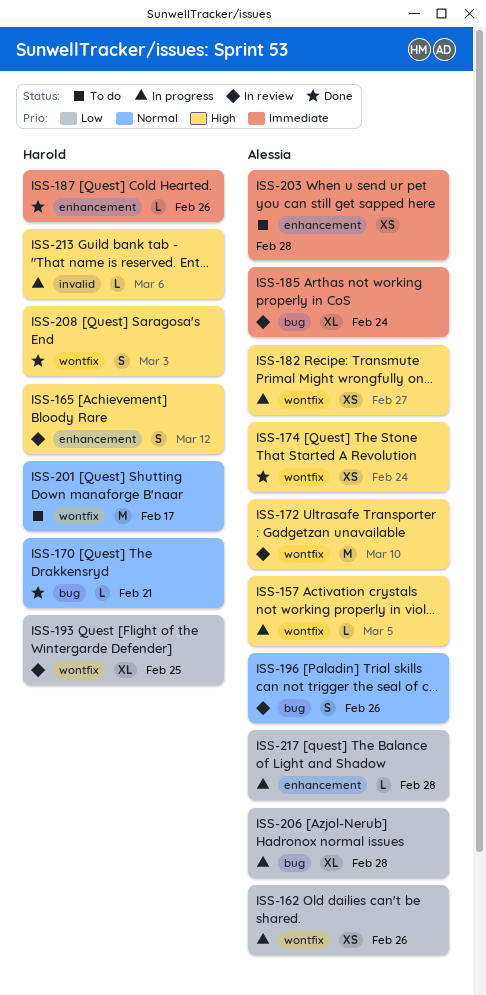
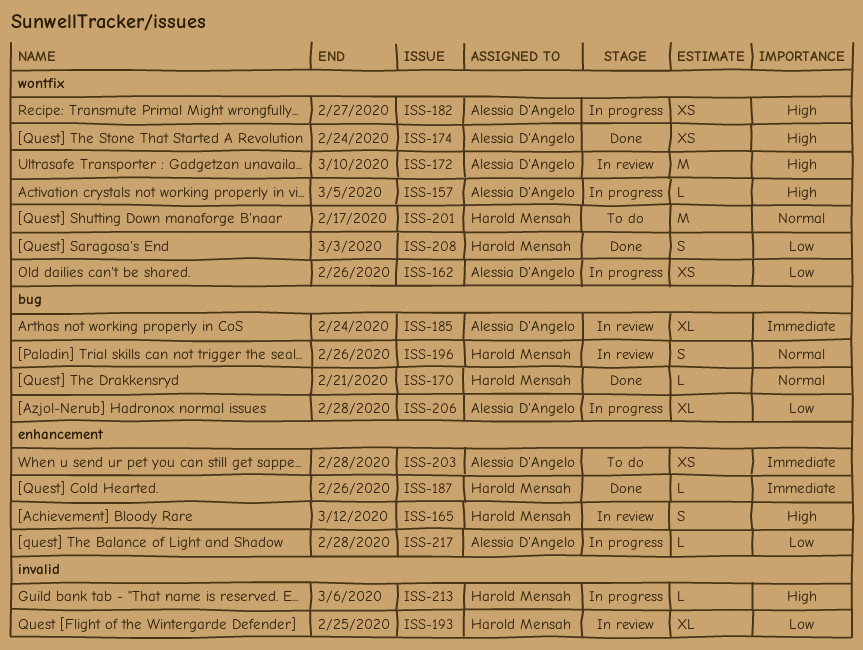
ISS-193, label: wontfix -> invalid
ISS-196, owner: Alessia D'Angelo -> Harold Mensah
ISS-208, priority: High -> Low

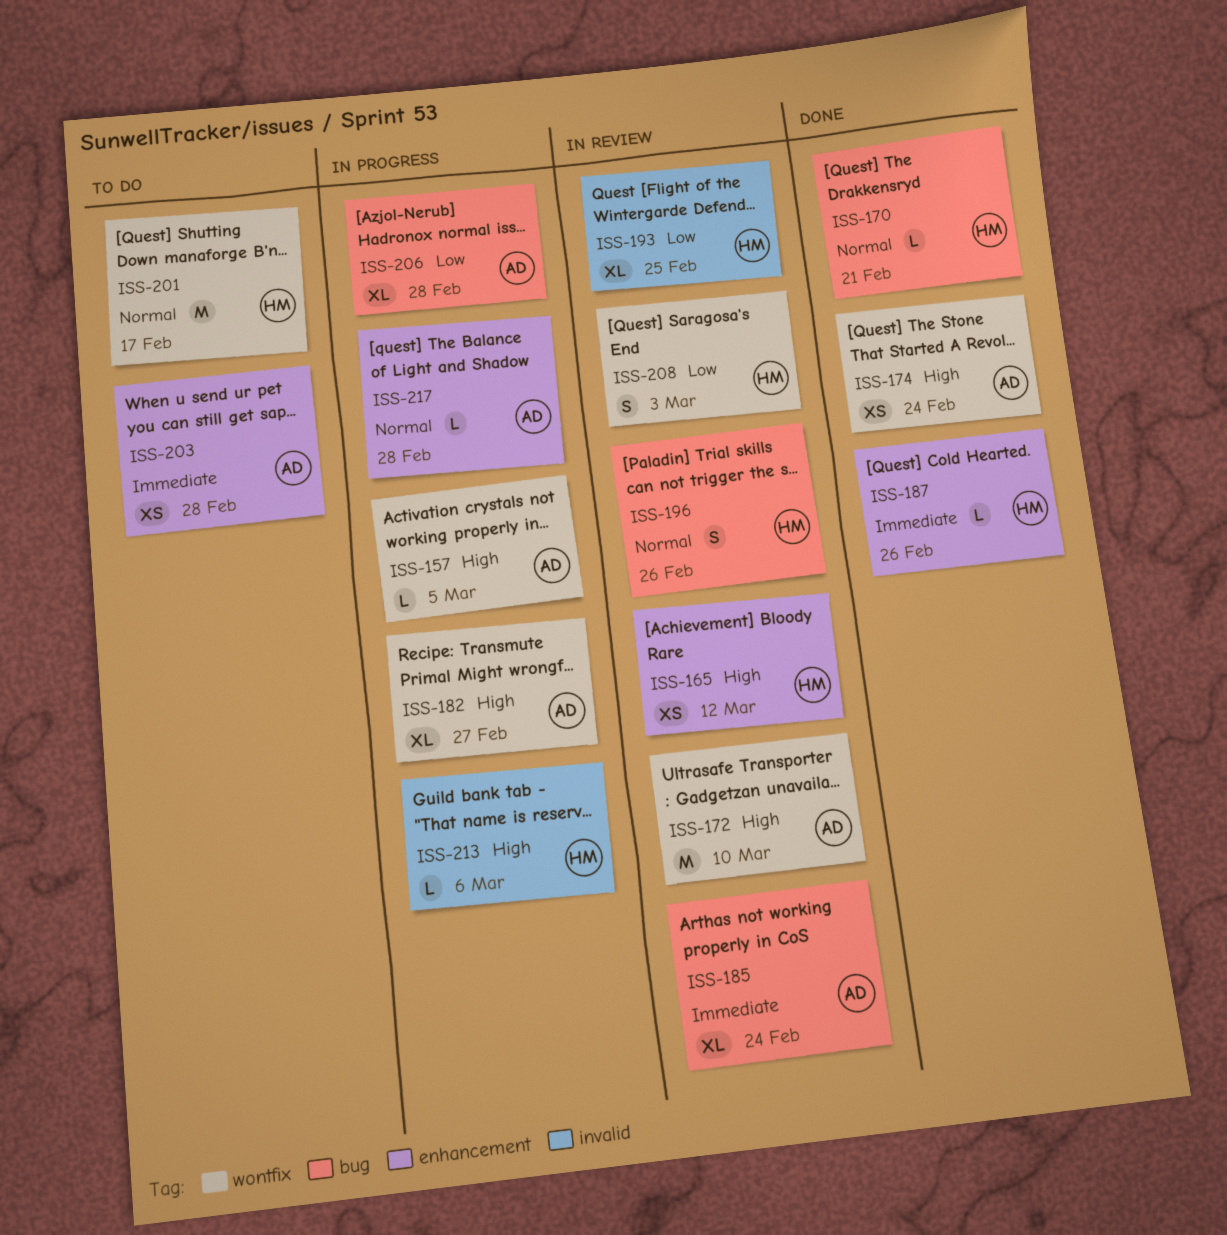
ISS-162: present -> none
ISS-165, estimate: S -> XS
ISS-182, estimate: XS -> XL
ISS-208, status: Done -> In review
ISS-217, priority: Low -> Normal

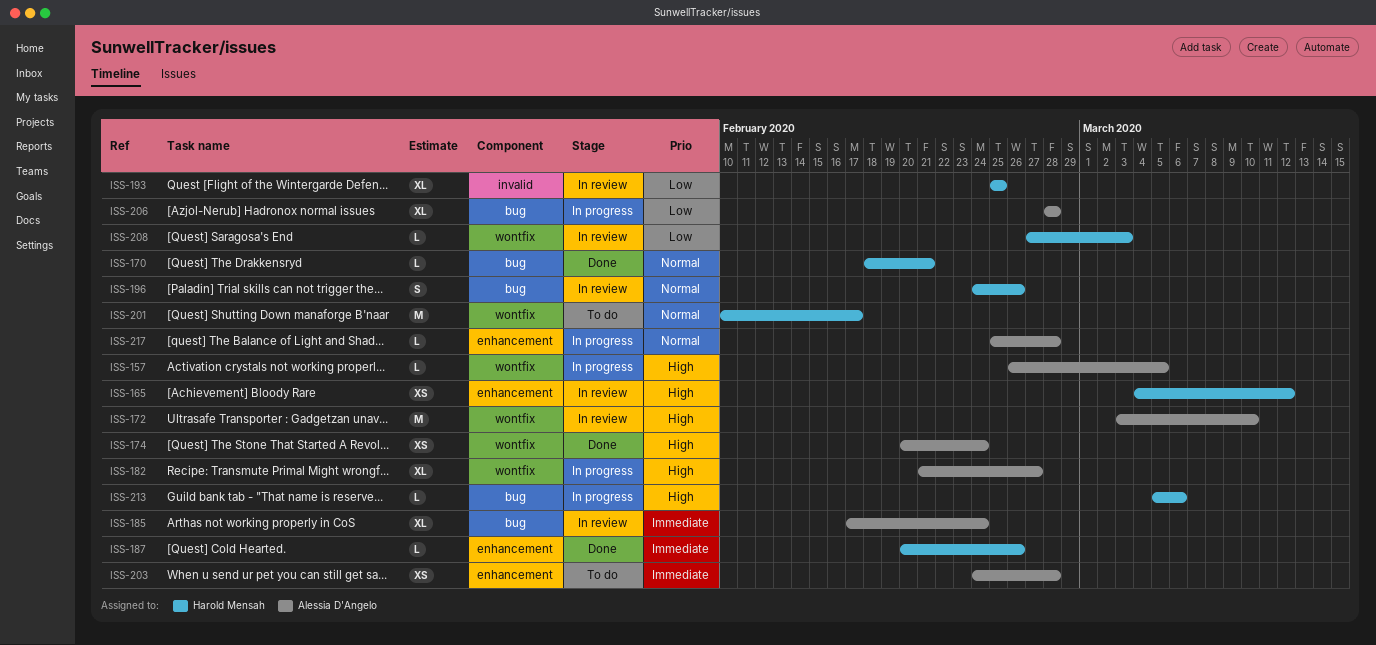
ISS-208, estimate: S -> L
ISS-213, label: invalid -> bug

